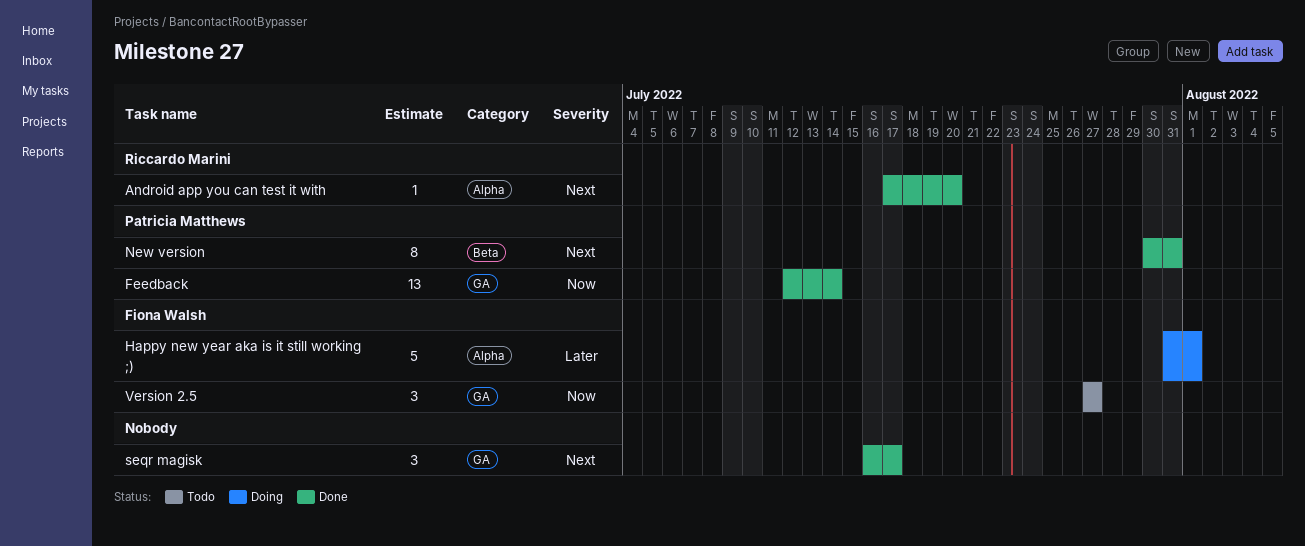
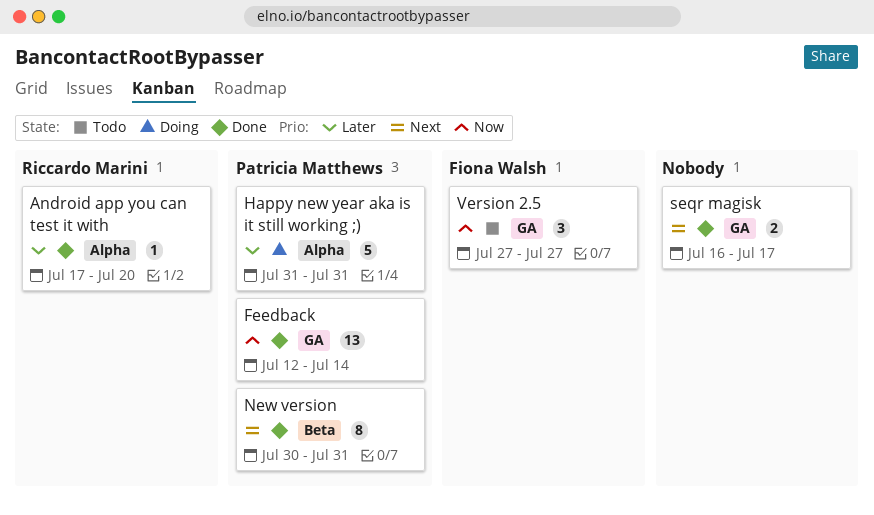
Android app you can test it with, priority: Next -> Later
Happy new year aka is it still working ;), owner: Fiona Walsh -> Patricia Matthews
Happy new year aka is it still working ;), due: Aug 1 -> Jul 31
seqr magisk, estimate: 3 -> 2

